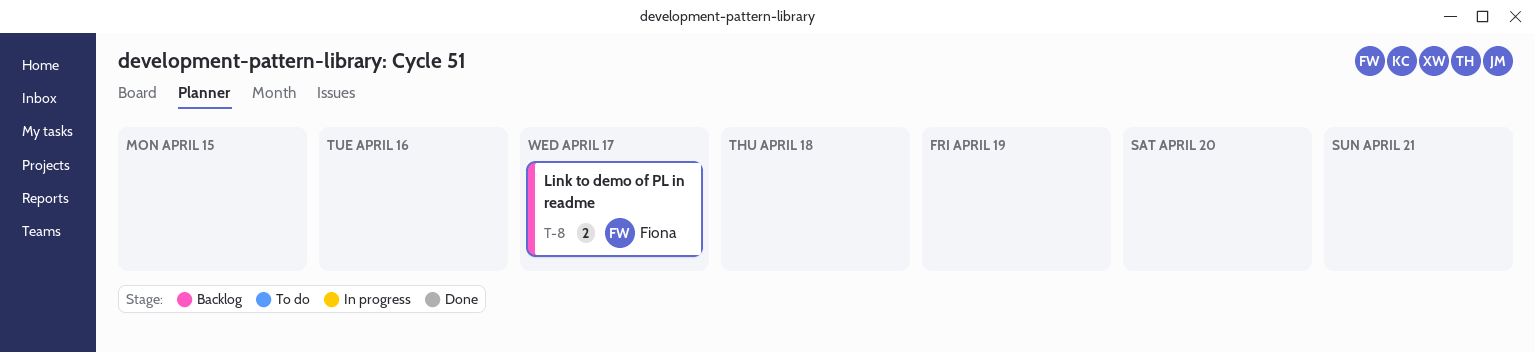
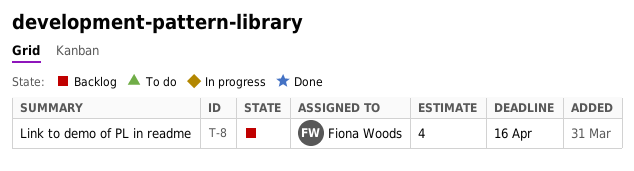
T-8, estimate: 2 -> 4
T-8, due: Apr 17 -> Apr 16

